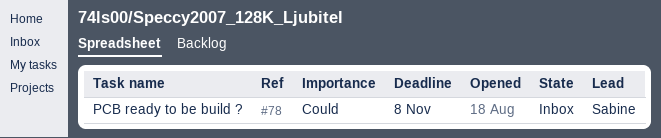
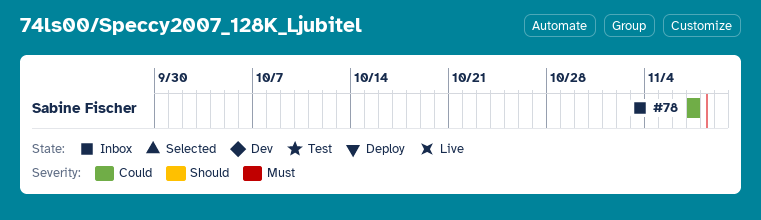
#78, due: Nov 8 -> Nov 7

